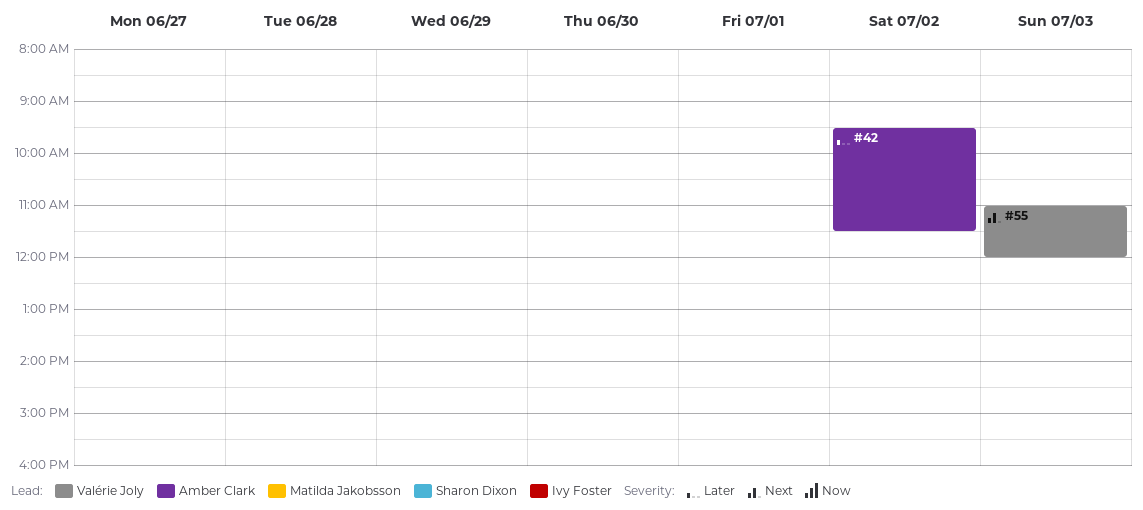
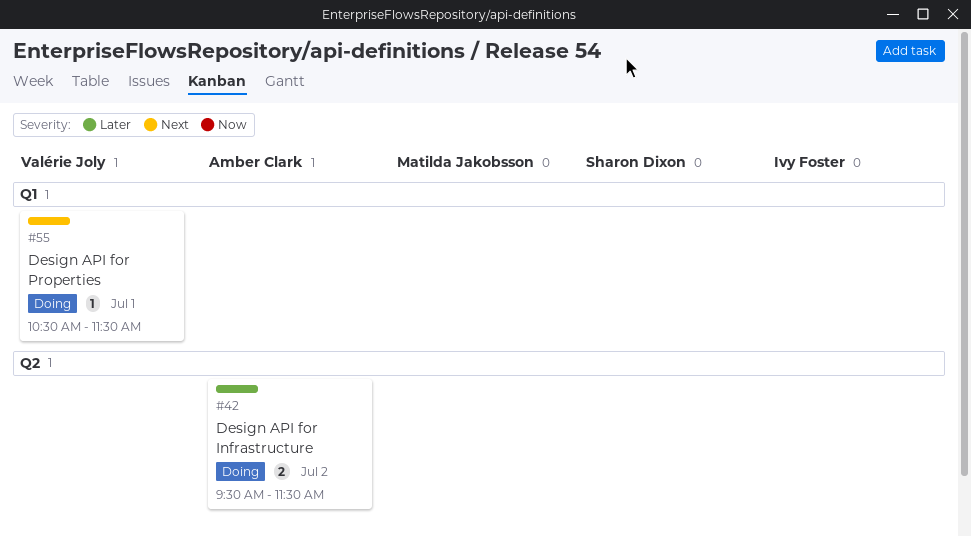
#55, day: Jul 3 -> Jul 1
#55, begins: 11:00 -> 10:30
#55, ends: 12:00 -> 11:30

